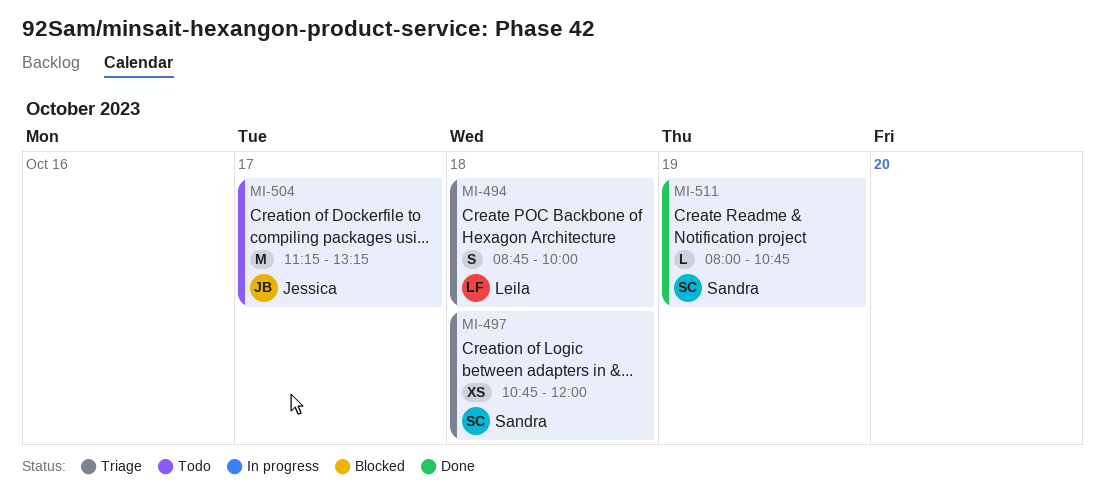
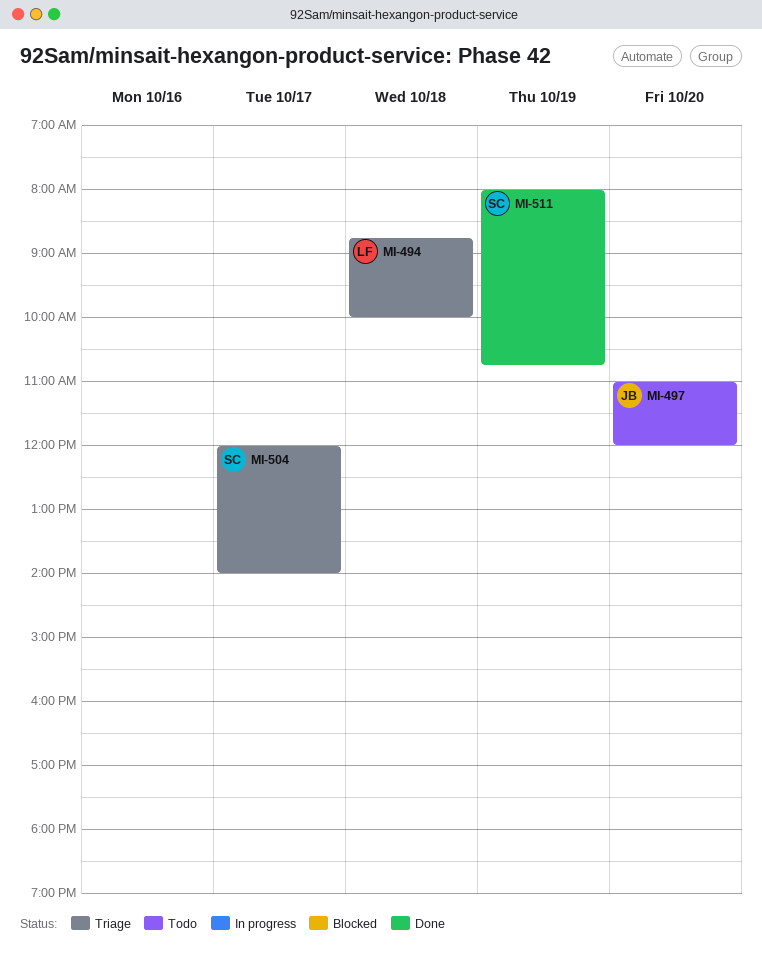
MI-497, status: Triage -> Todo
MI-497, owner: Sandra -> Jessica
MI-497, day: Oct 18 -> Oct 20
MI-497, begins: 10:45 -> 11:00
MI-504, status: Todo -> Triage
MI-504, owner: Jessica -> Sandra
MI-504, begins: 11:15 -> 12:00
MI-504, ends: 13:15 -> 14:00

